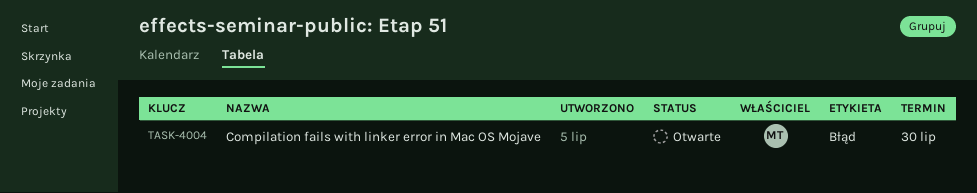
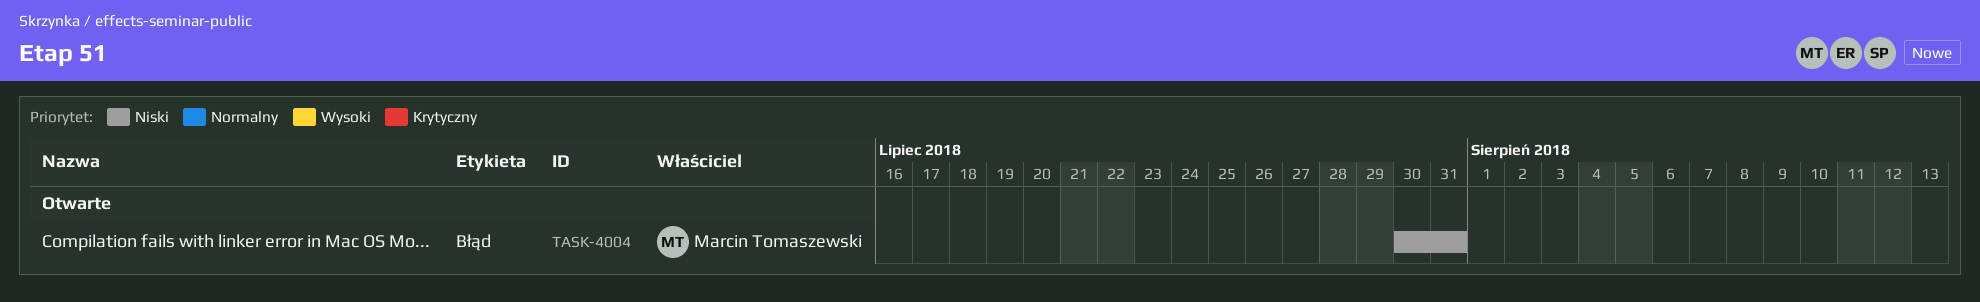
TASK-4004, due: Jul 30 -> Jul 31

